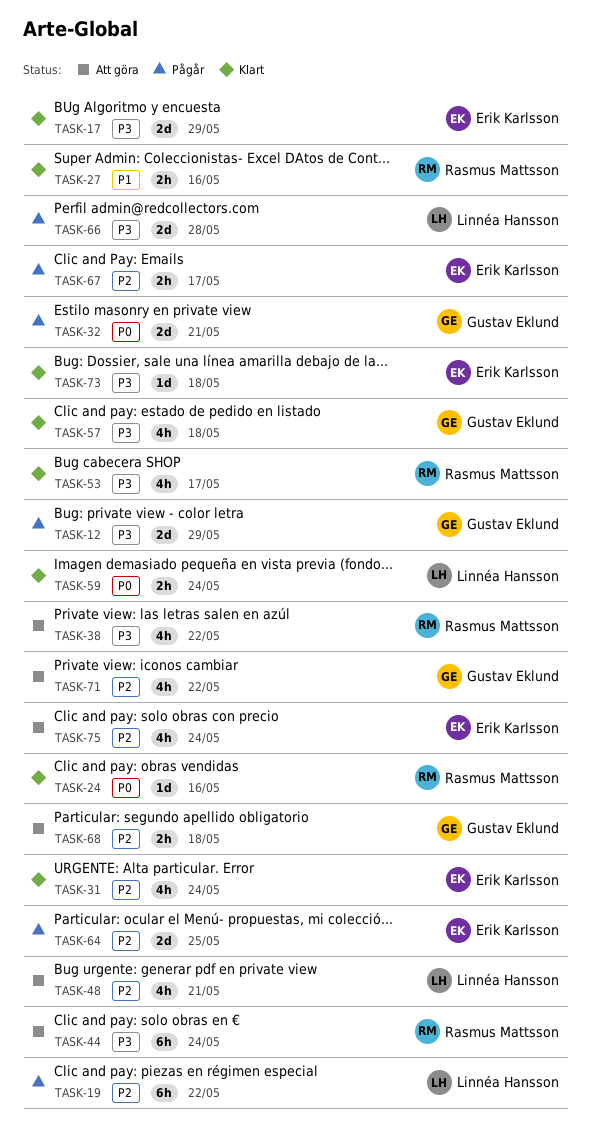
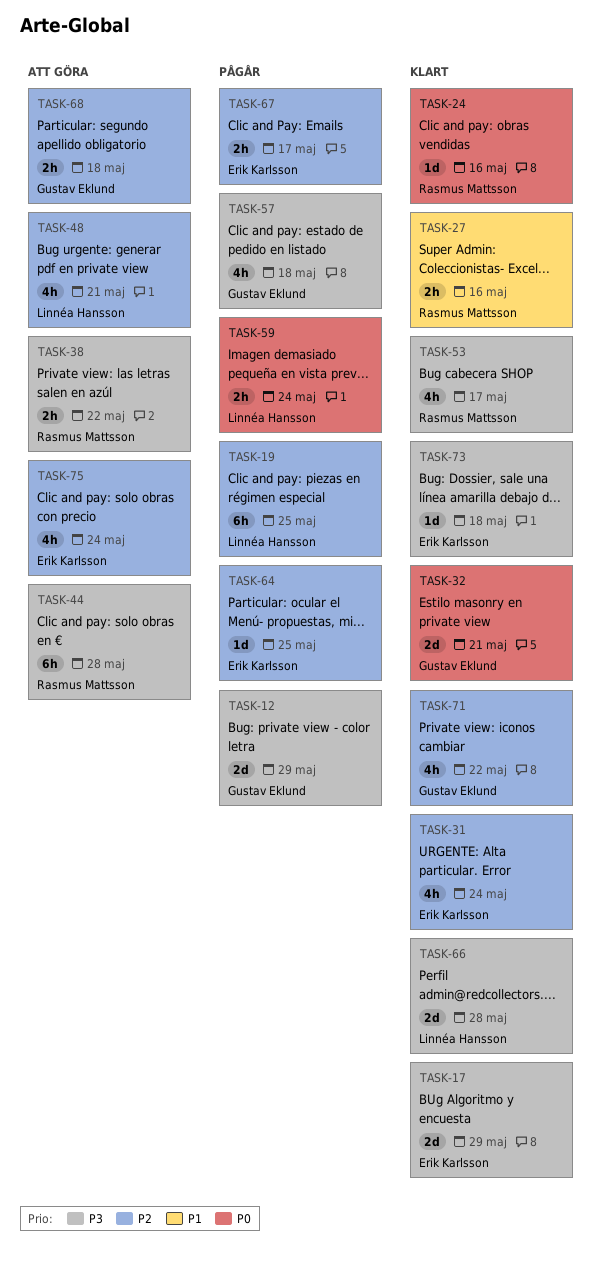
TASK-19, due: May 22 -> May 25
TASK-32, status: Pågår -> Klart
TASK-38, estimate: 4h -> 2h
TASK-44, due: May 24 -> May 28
TASK-57, status: Klart -> Pågår
TASK-59, status: Klart -> Pågår
TASK-64, estimate: 2d -> 1d
TASK-66, status: Pågår -> Klart
TASK-71, status: Att göra -> Klart

